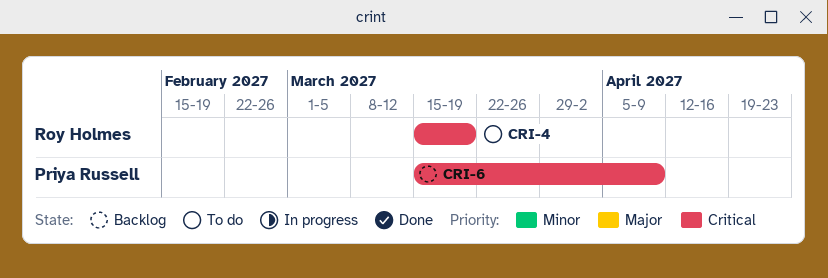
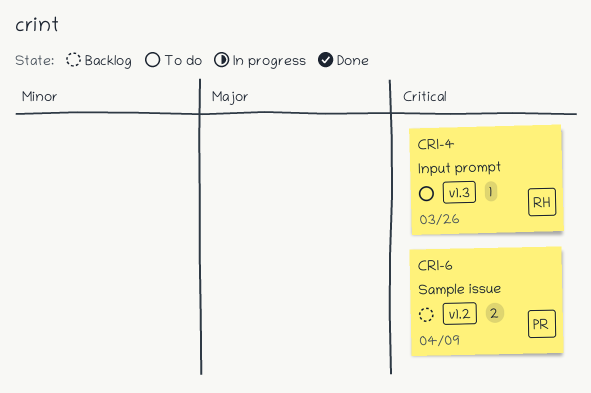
CRI-4, due: Mar 19 -> Mar 26

